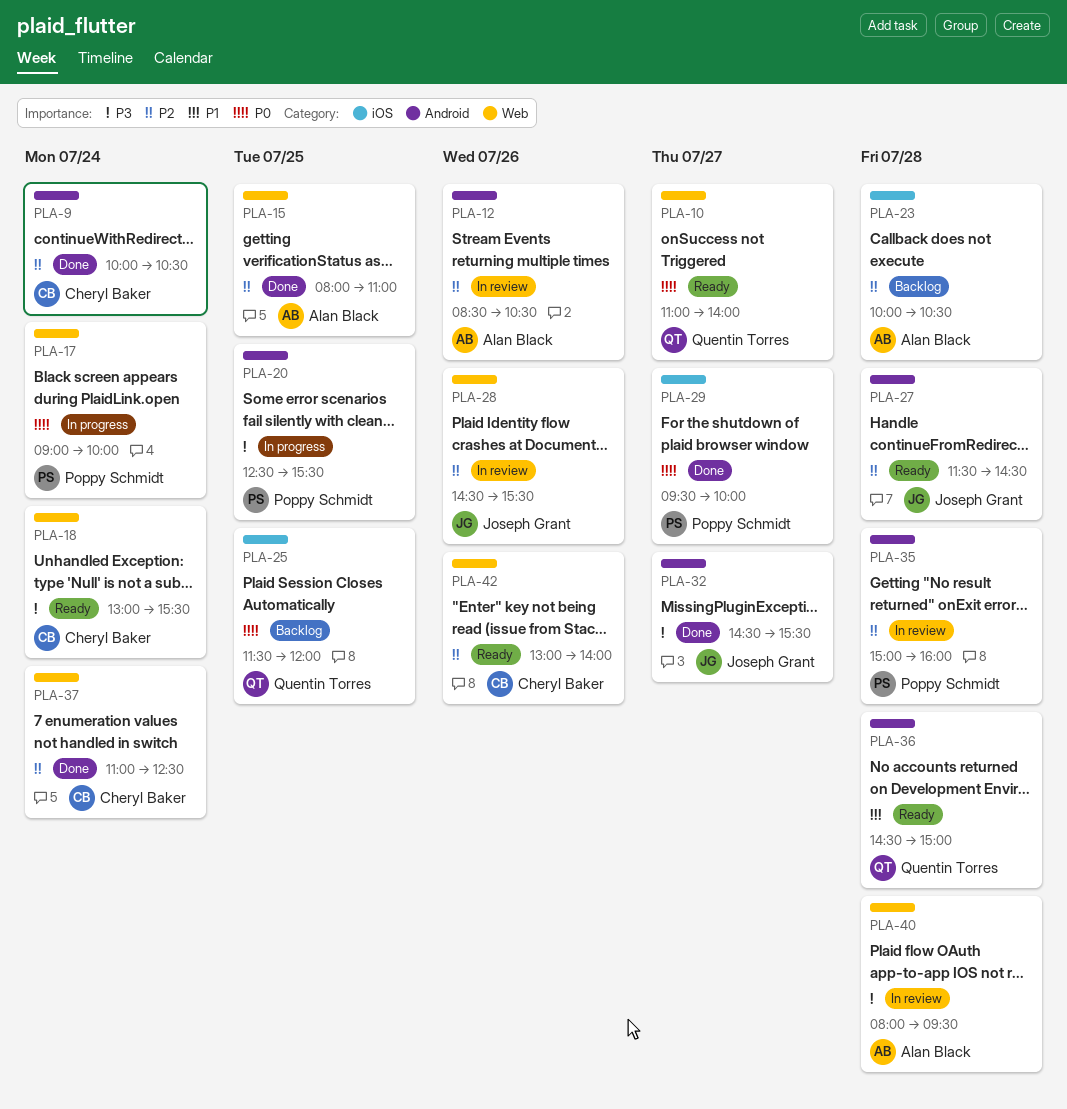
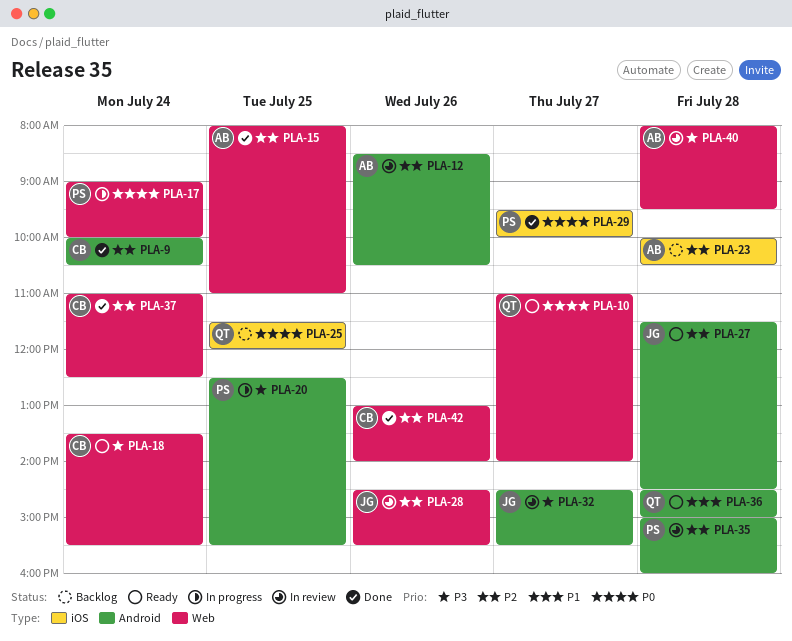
PLA-18, begins: 13:00 -> 13:30
PLA-32, status: Done -> In review
PLA-42, status: Ready -> Done

